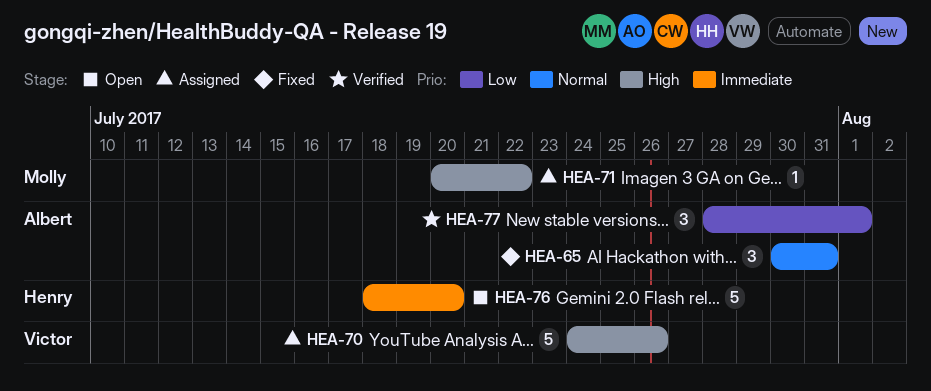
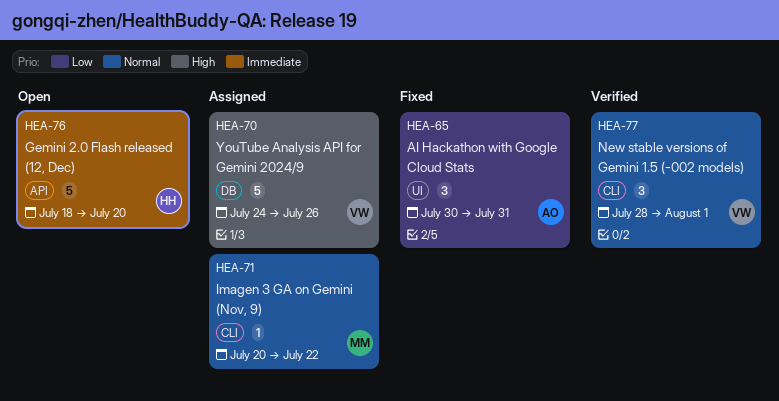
HEA-65, priority: Normal -> Low
HEA-71, priority: High -> Normal
HEA-77, owner: Albert -> Victor
HEA-77, priority: Low -> Normal

